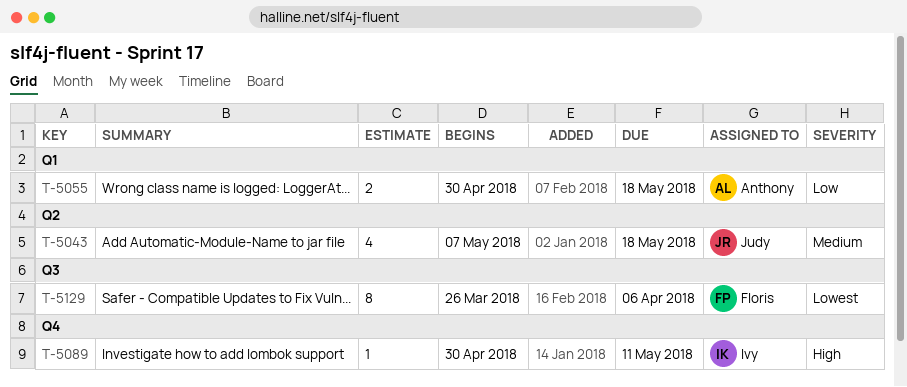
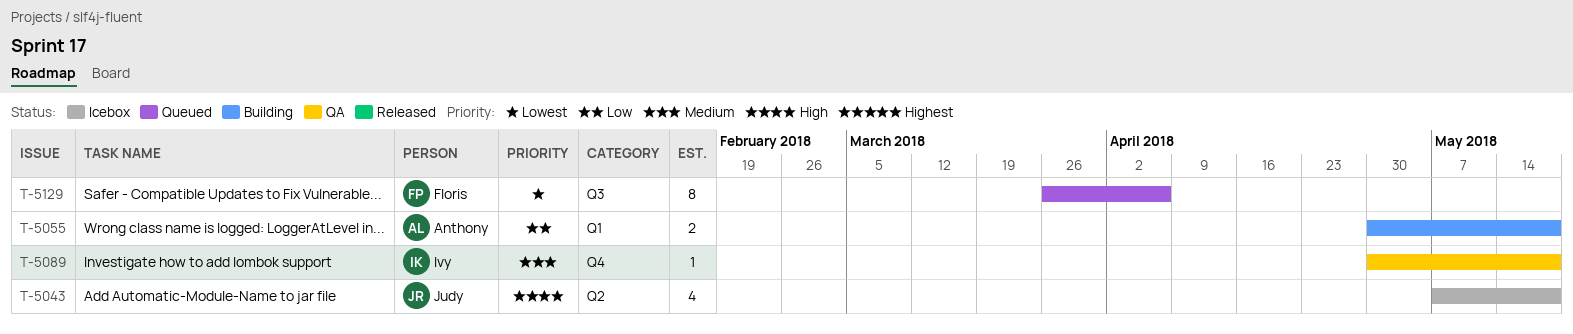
T-5043, priority: Medium -> High
T-5089, priority: High -> Medium
T-5089, due: May 11 -> May 18

